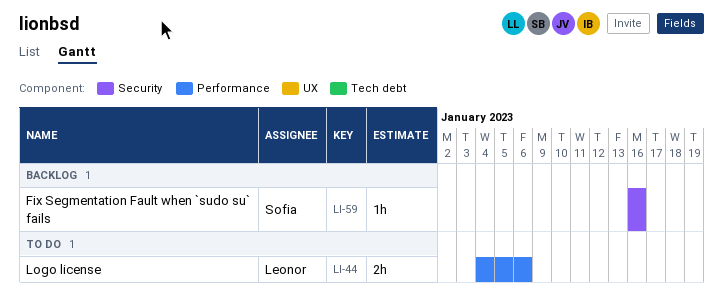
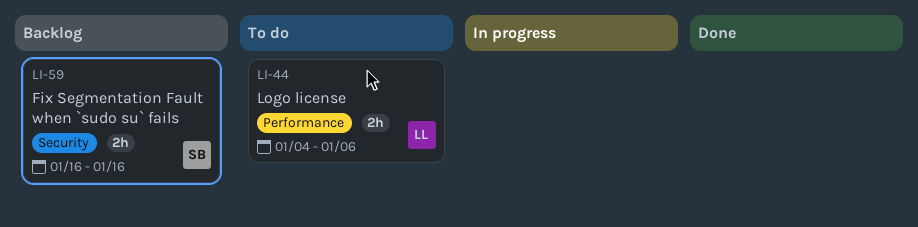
LI-59, estimate: 1h -> 2h

